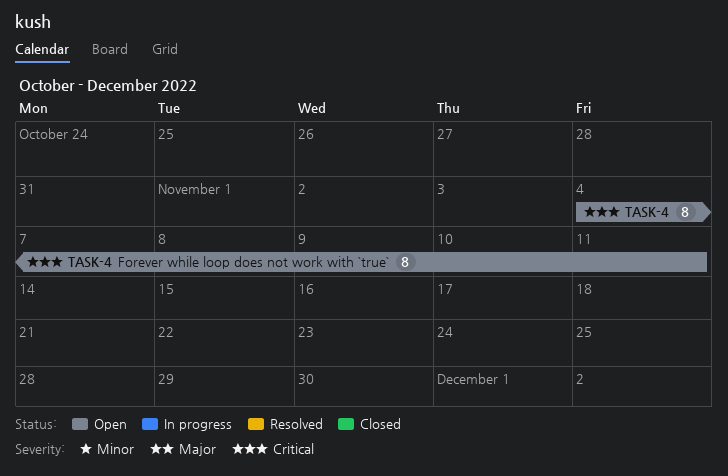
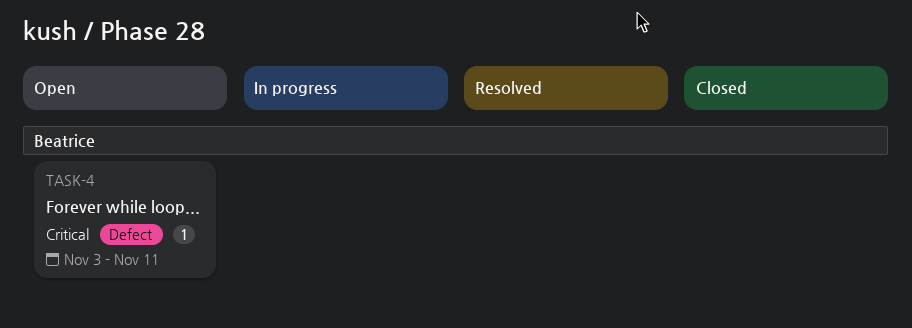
TASK-4, estimate: 8 -> 1
TASK-4, start: Nov 4 -> Nov 3

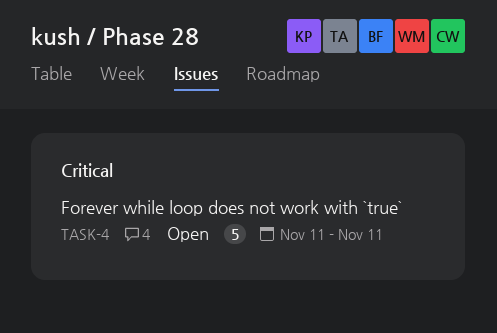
TASK-4, estimate: 1 -> 5
TASK-4, start: Nov 3 -> Nov 11

